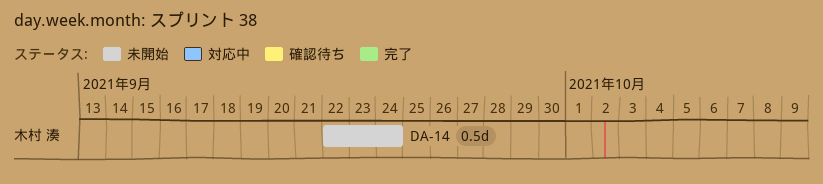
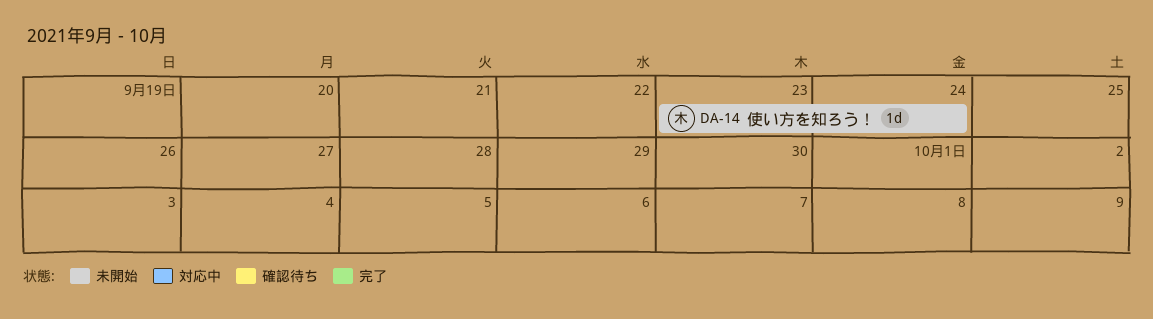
DA-14, estimate: 0.5d -> 1d
DA-14, start: Sep 22 -> Sep 23

